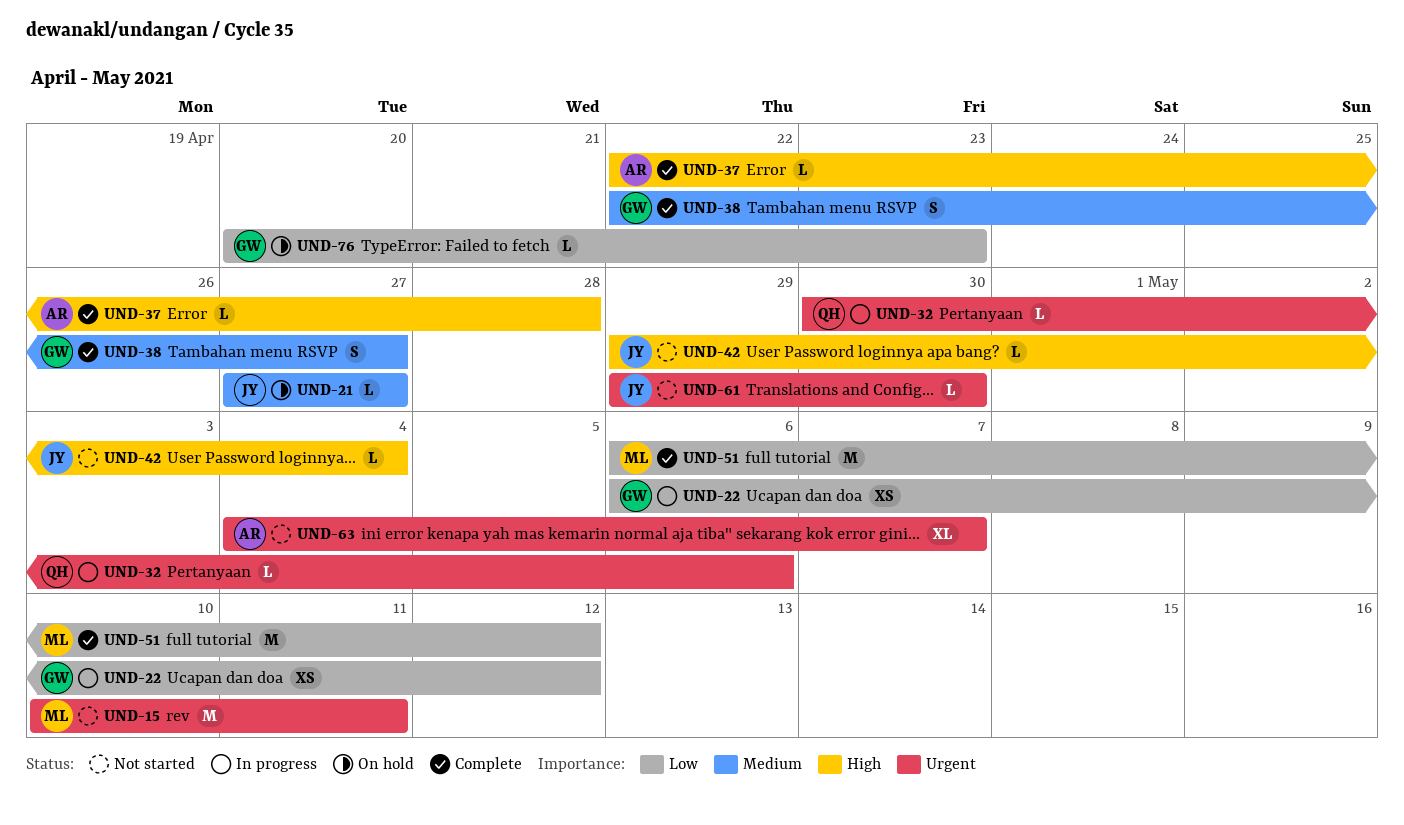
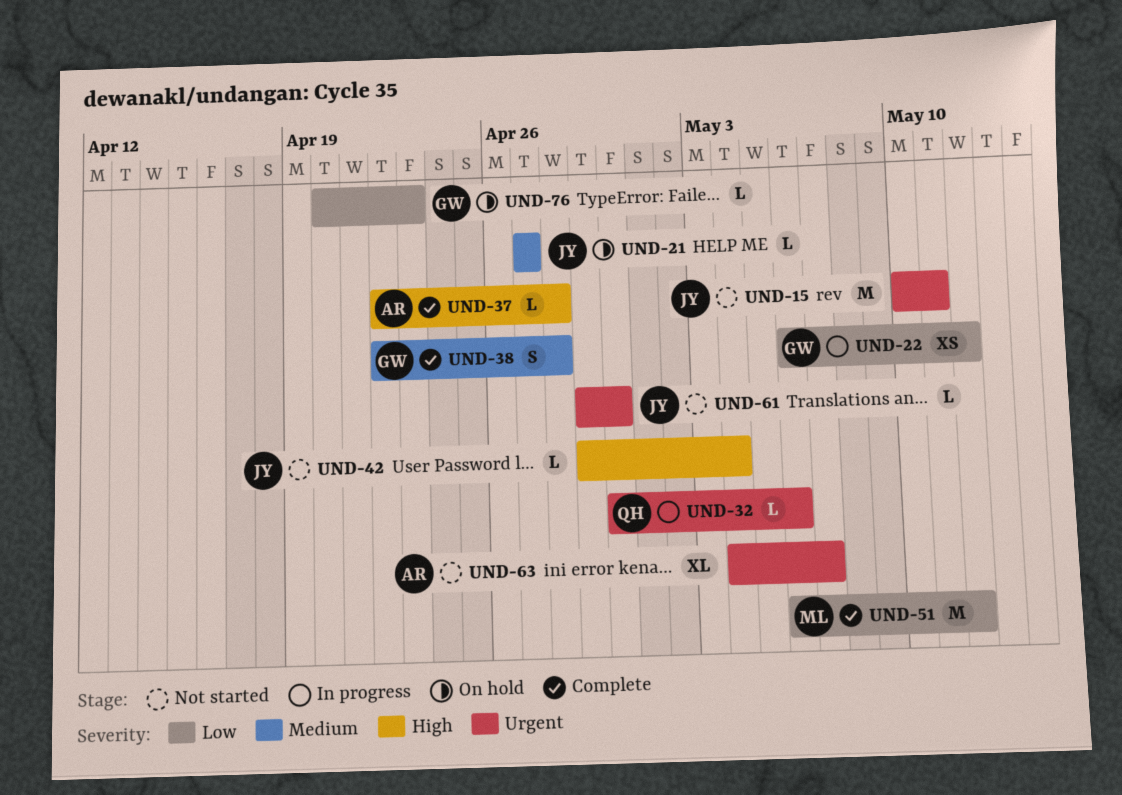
UND-15, owner: ML -> JY
UND-38, due: Apr 27 -> Apr 28

